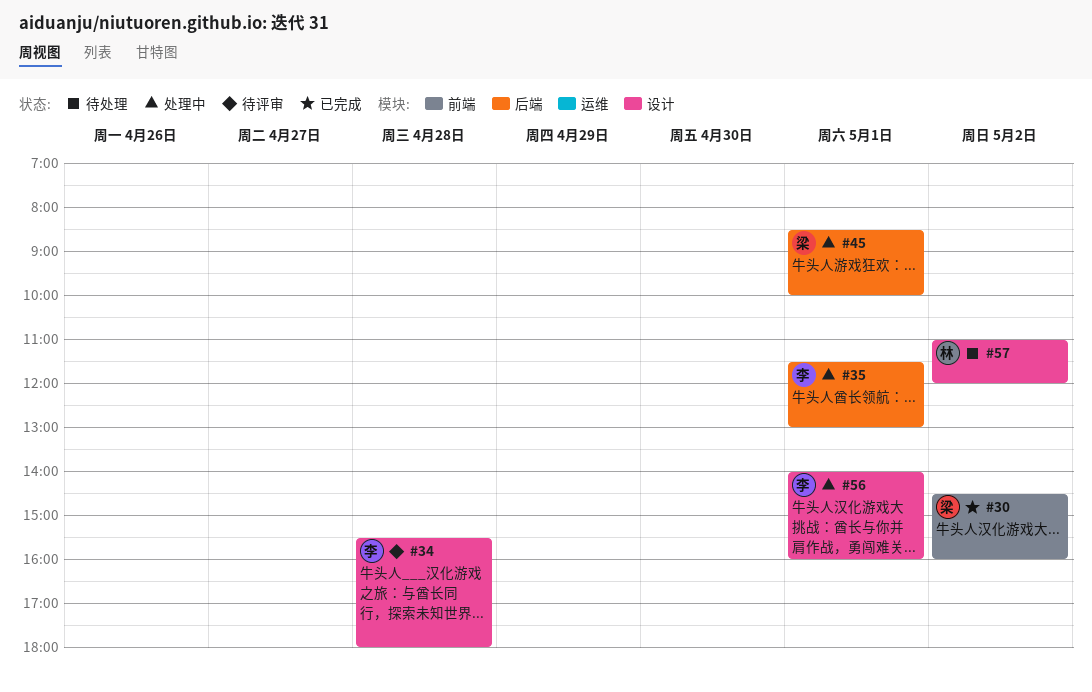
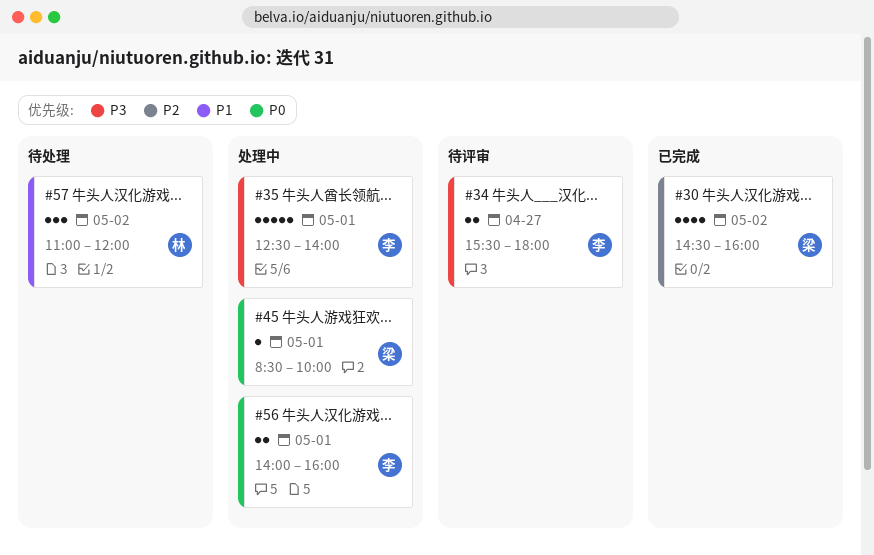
#34, day: Apr 28 -> Apr 27
#35, begins: 11:30 -> 12:30
#35, ends: 13:00 -> 14:00

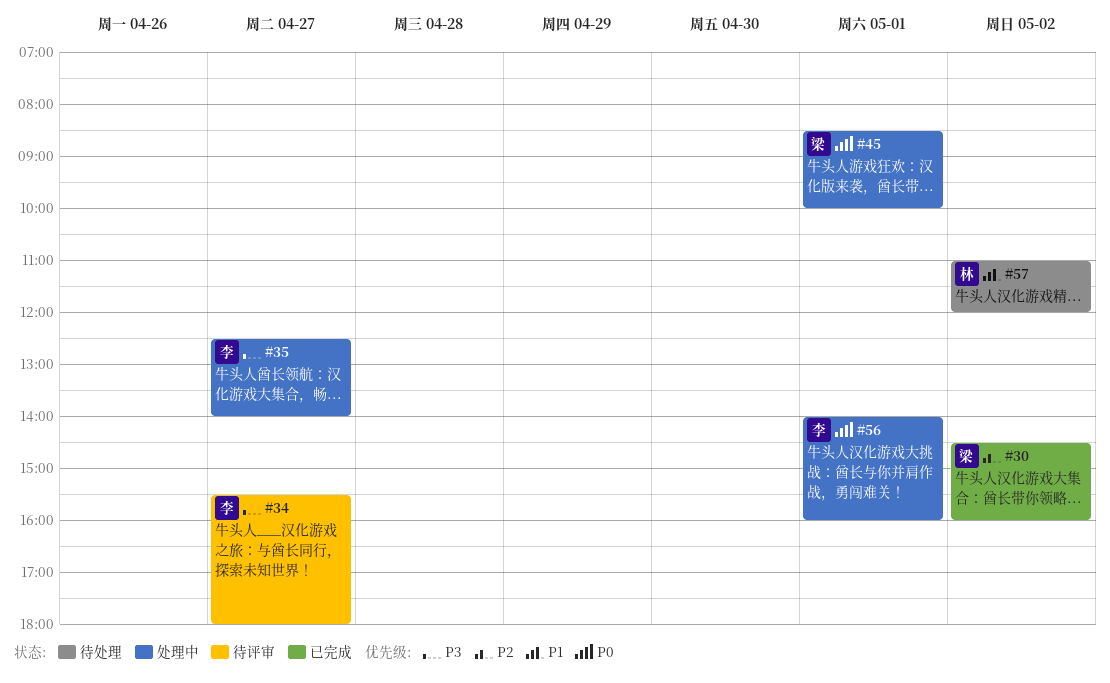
#35, day: May 1 -> Apr 27

